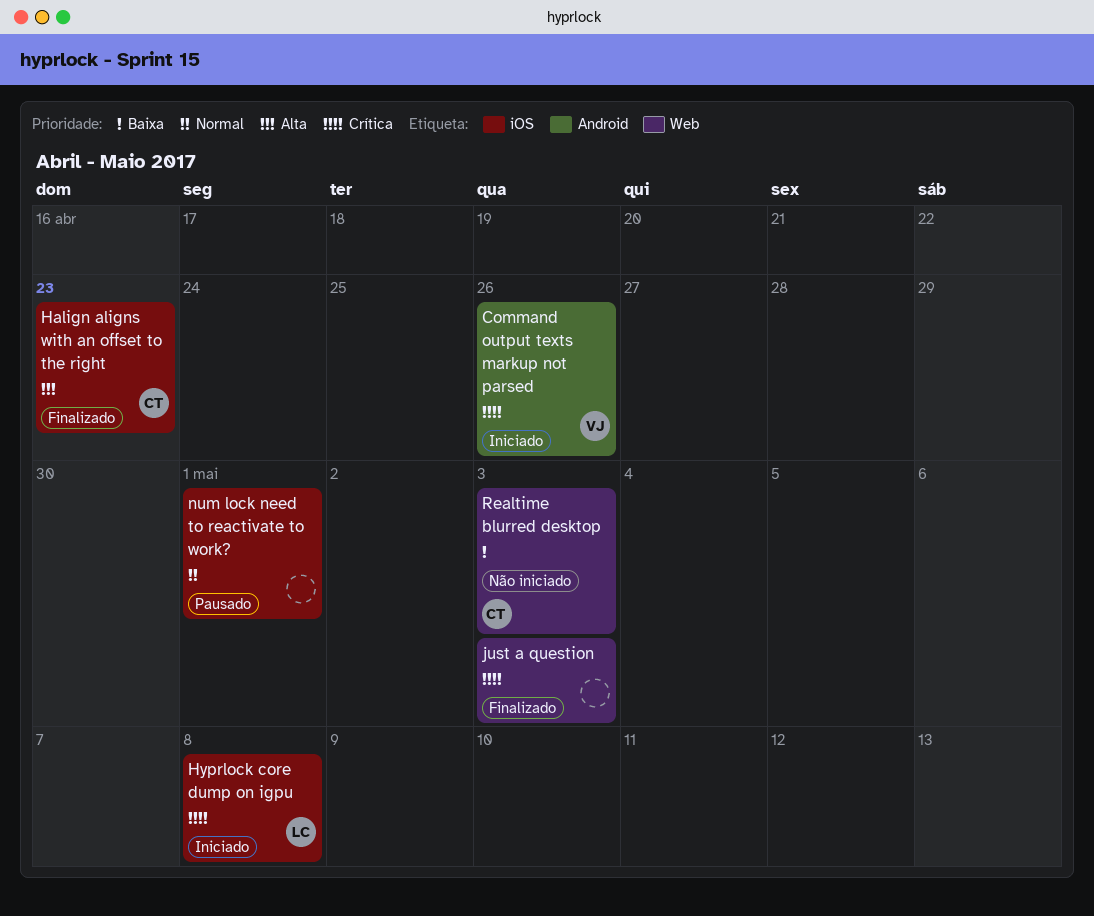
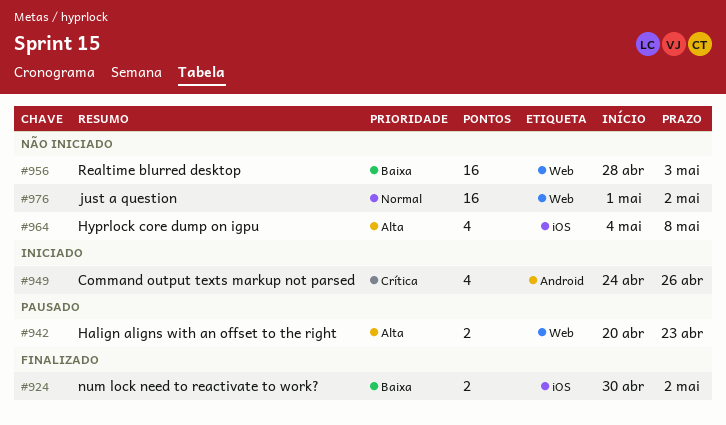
Halign aligns with an offset to the right, status: Finalizado -> Pausado
Halign aligns with an offset to the right, label: iOS -> Web
Hyprlock core dump on igpu, status: Iniciado -> Não iniciado
Hyprlock core dump on igpu, priority: Crítica -> Alta
just a question, status: Finalizado -> Não iniciado
just a question, priority: Crítica -> Normal
just a question, due: May 3 -> May 2
num lock need to reactivate to work?, status: Pausado -> Finalizado
num lock need to reactivate to work?, priority: Normal -> Baixa
num lock need to reactivate to work?, due: May 1 -> May 2

